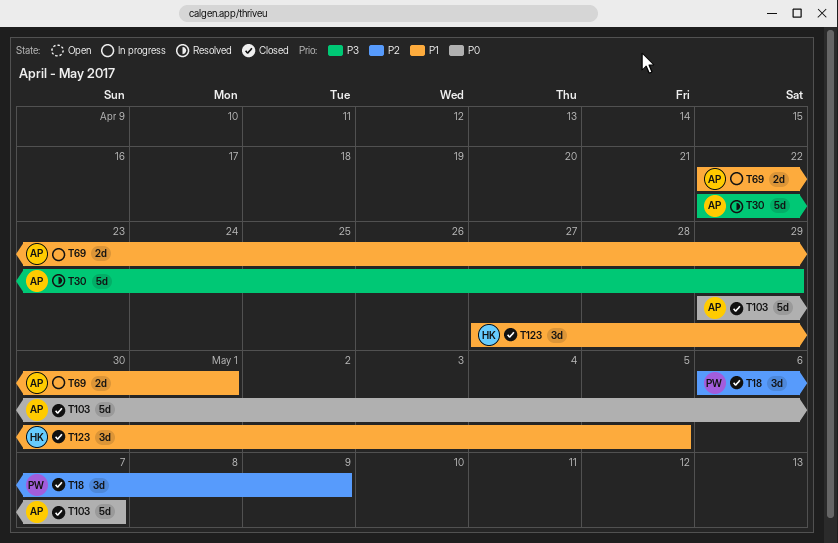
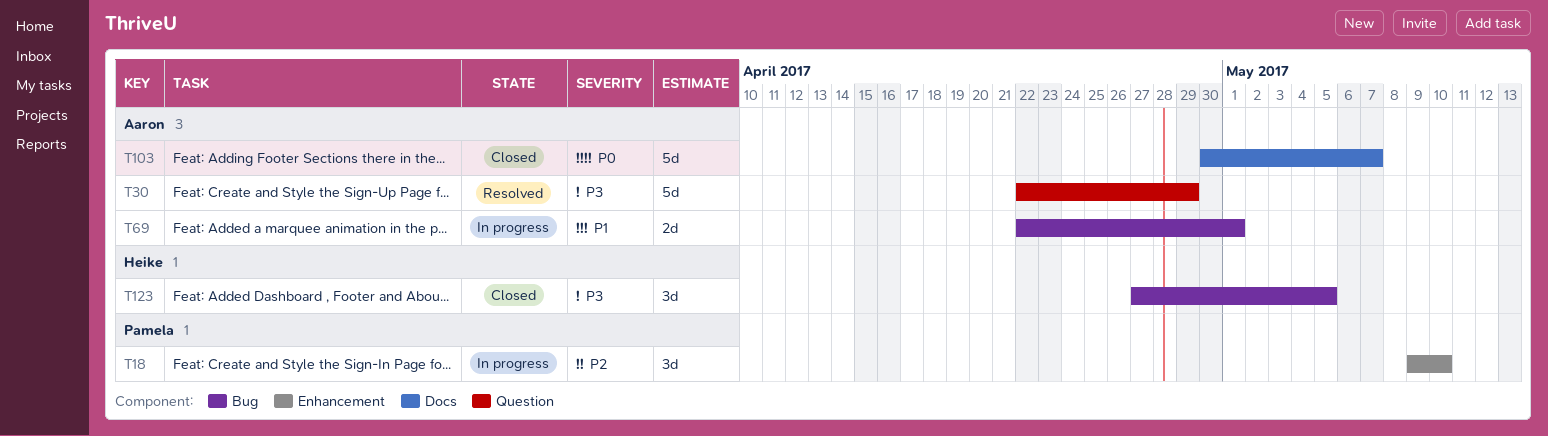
T18, status: Closed -> In progress
T18, start: May 6 -> May 9
T18, due: May 9 -> May 10
T103, start: Apr 29 -> Apr 30
T123, priority: P1 -> P3

